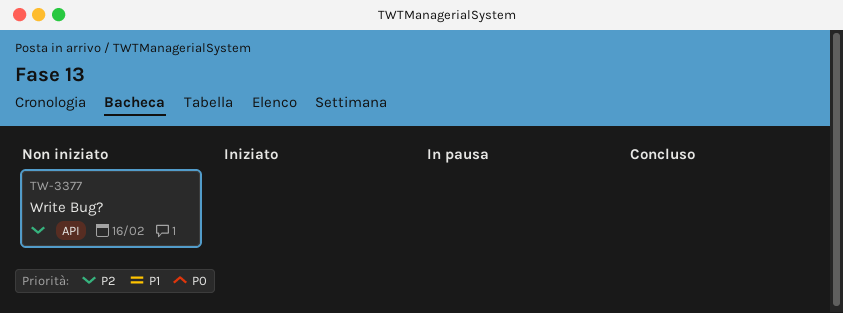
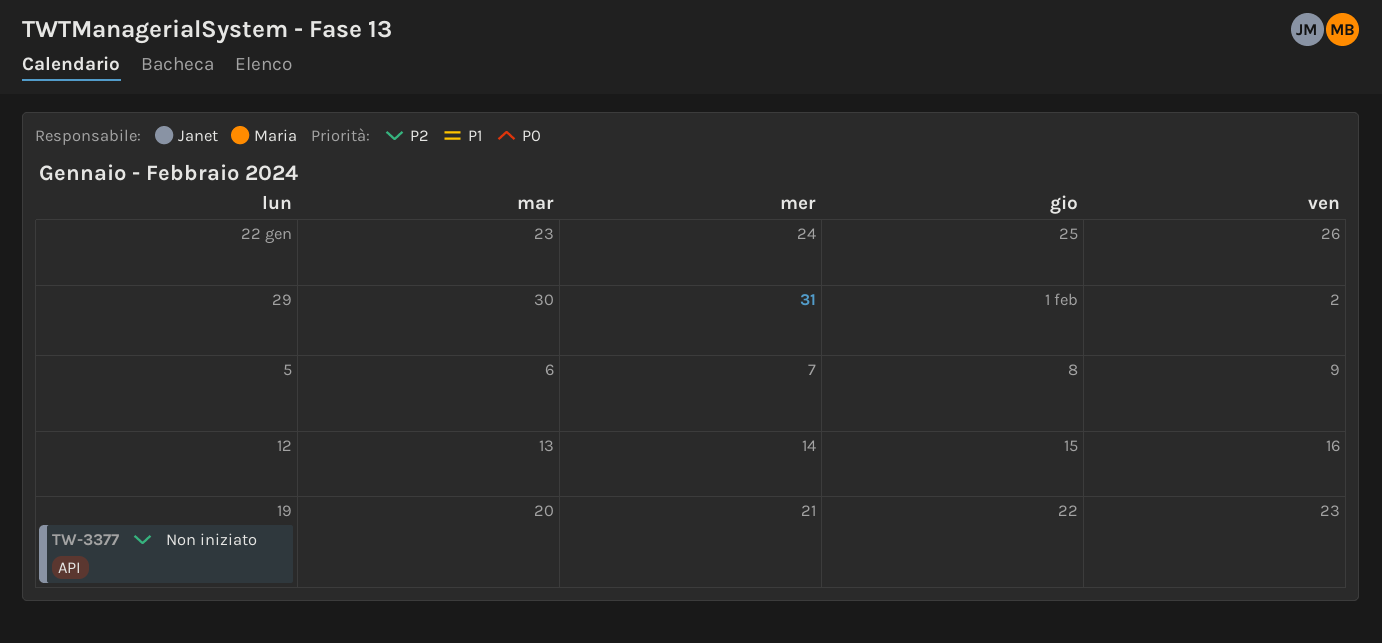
TW-3377, due: Feb 16 -> Feb 19

